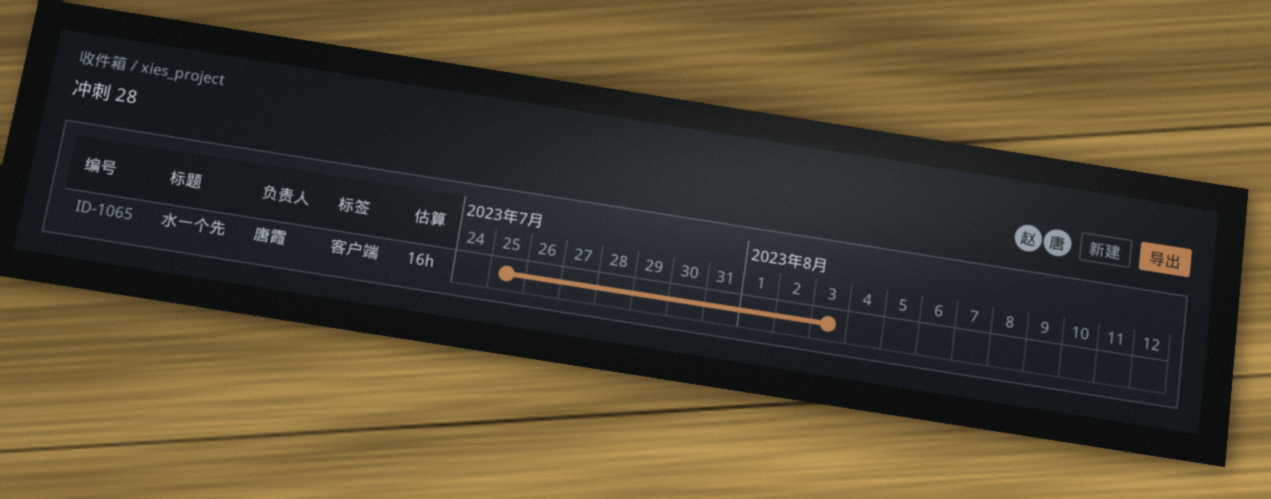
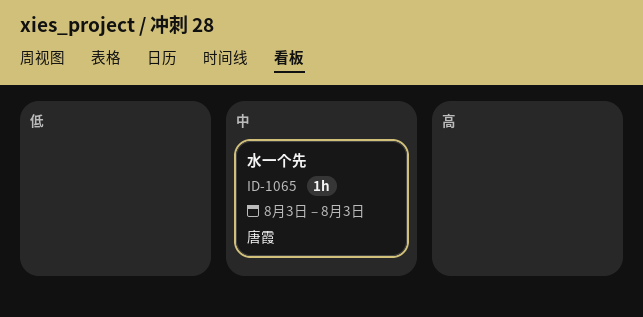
ID-1065, estimate: 16h -> 1h
ID-1065, start: Jul 25 -> Aug 3

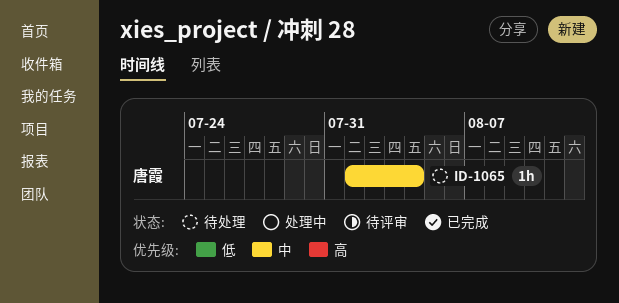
ID-1065, start: Aug 3 -> Aug 1
ID-1065, due: Aug 3 -> Aug 4

